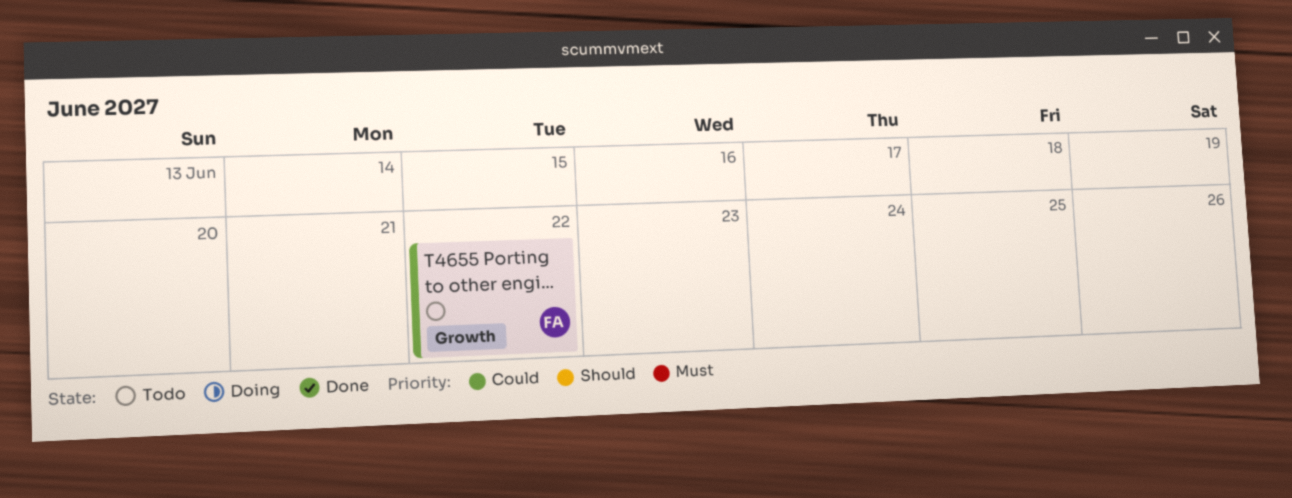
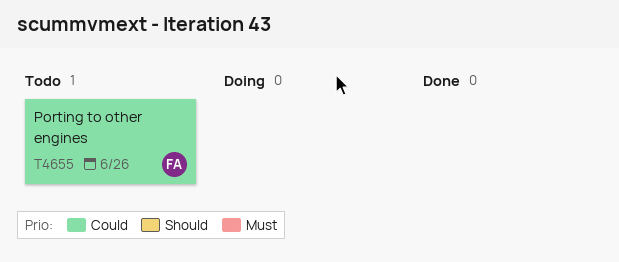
T4655, due: Jun 22 -> Jun 26

